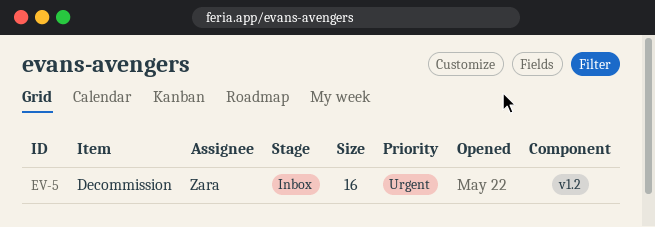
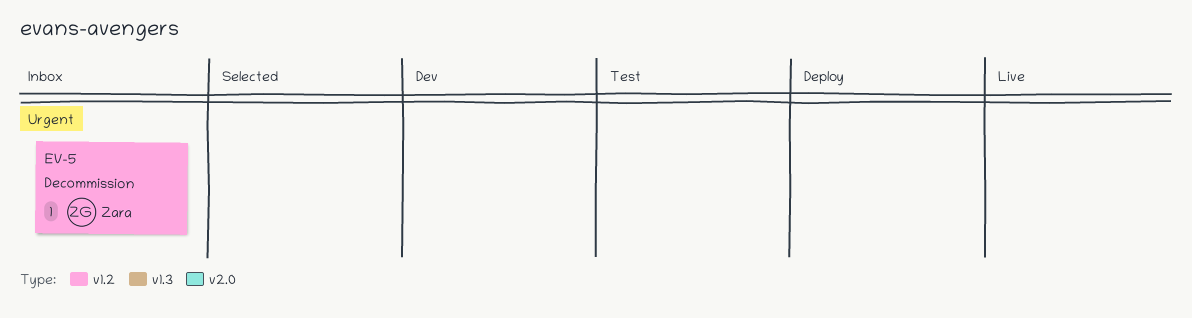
EV-5, estimate: 16 -> 1

